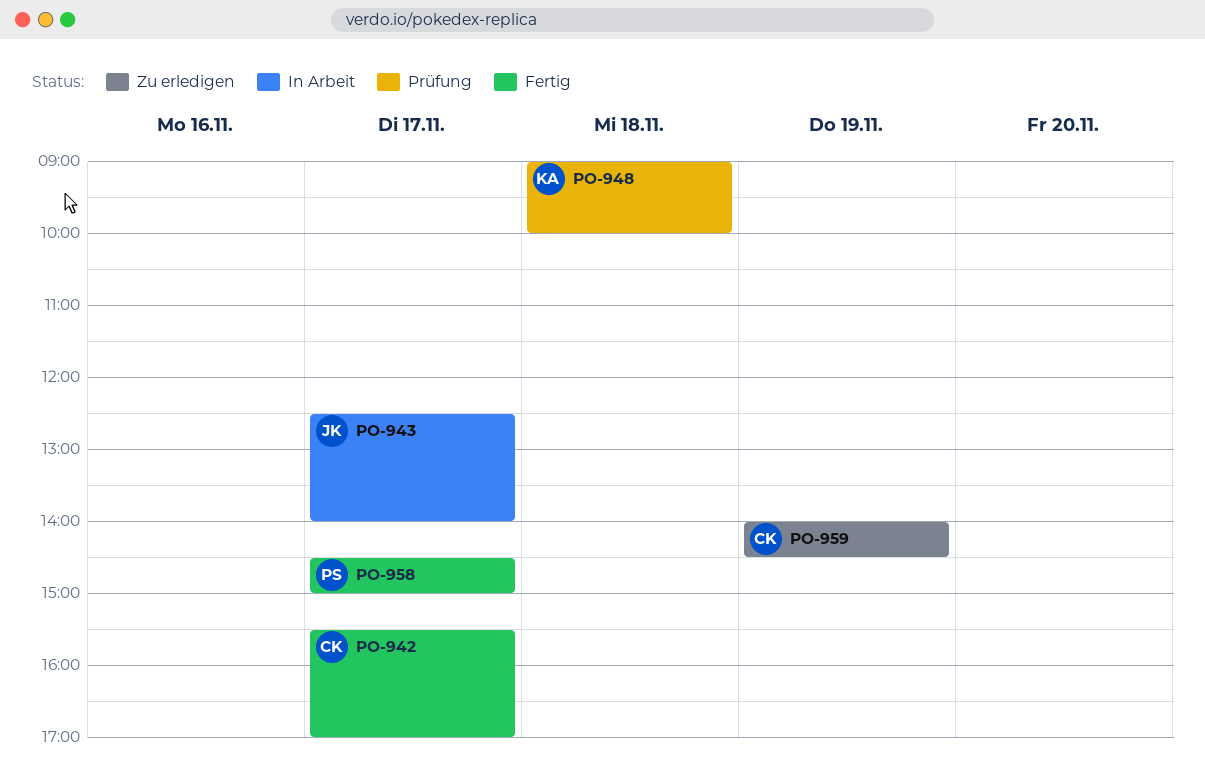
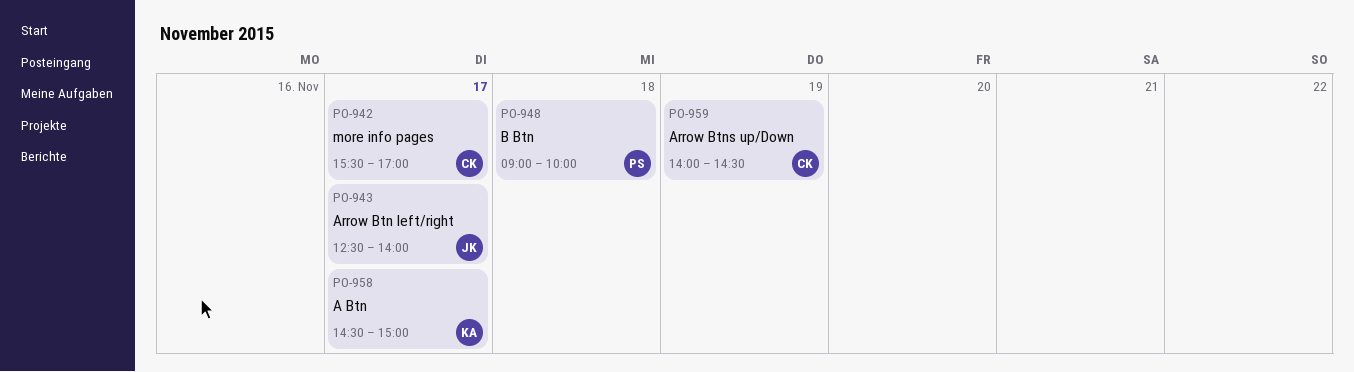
PO-948, owner: KA -> PS
PO-958, owner: PS -> KA

